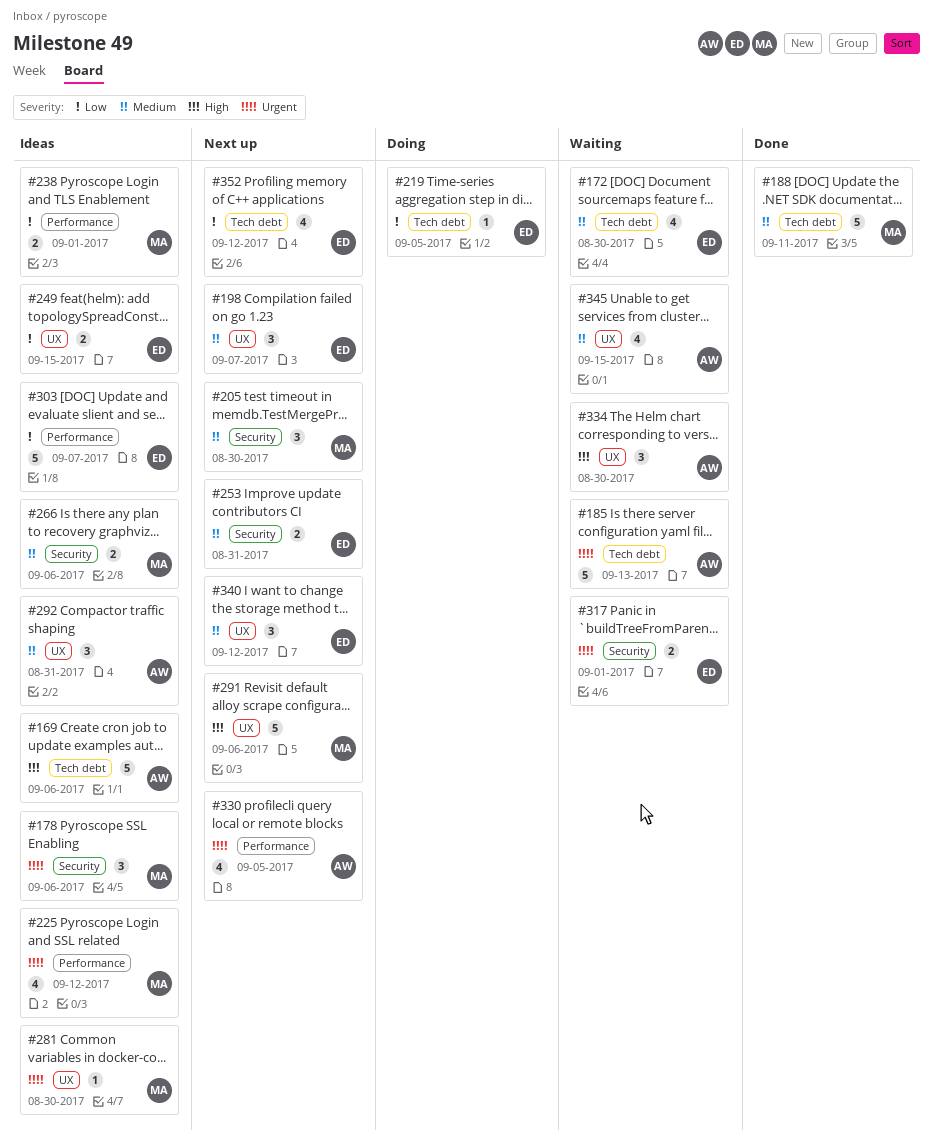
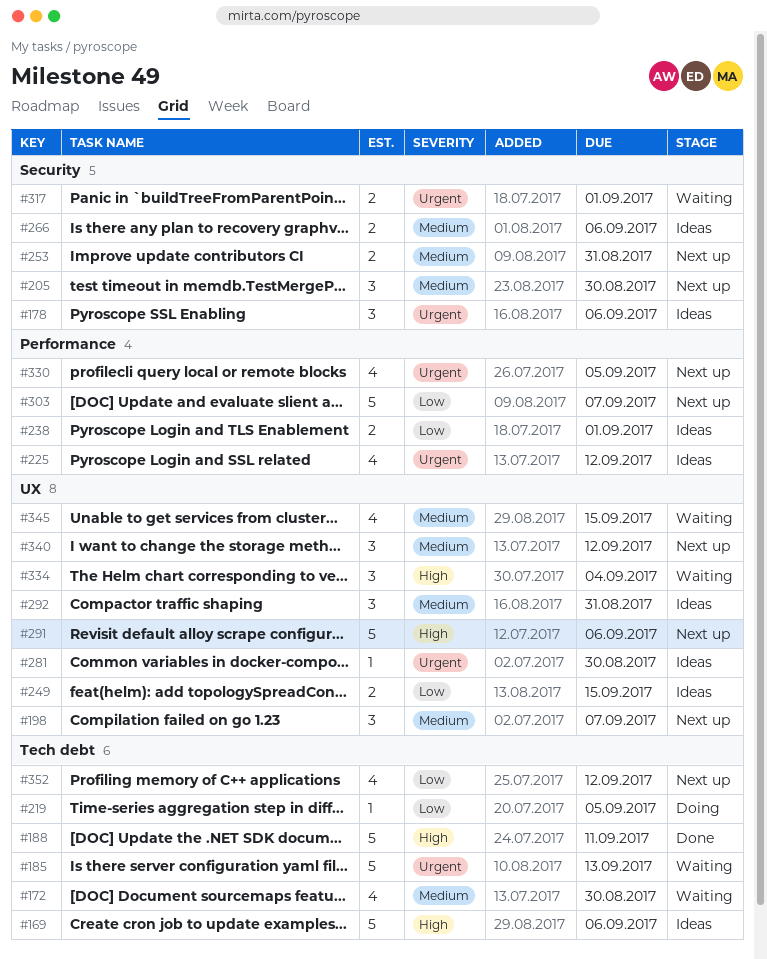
#188, priority: Medium -> High
#303, status: Ideas -> Next up
#334, due: Aug 30 -> Sep 4

